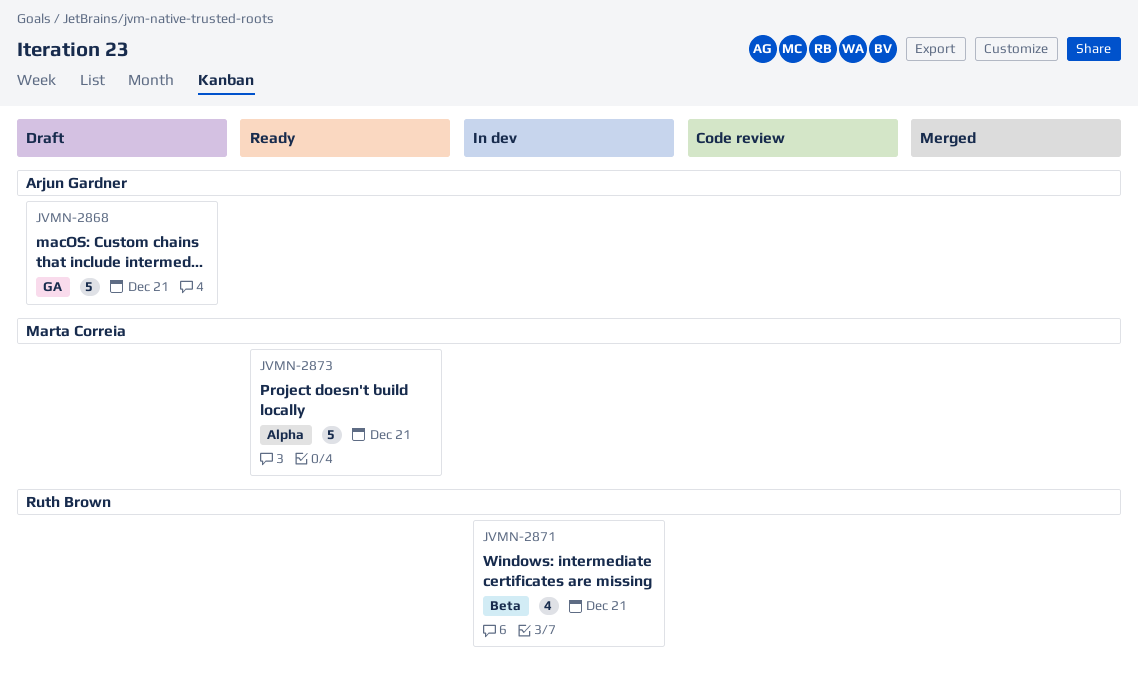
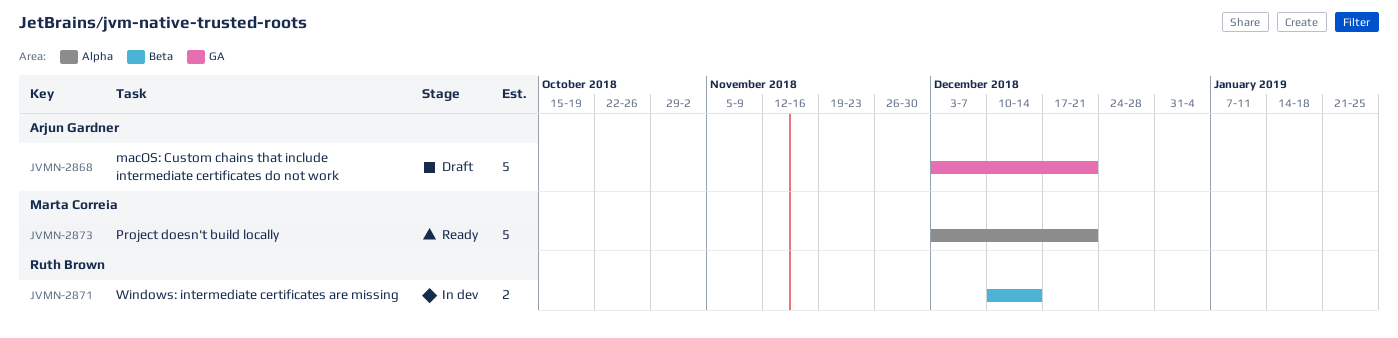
JVMN-2871, estimate: 4 -> 2
JVMN-2871, due: Dec 21 -> Dec 14

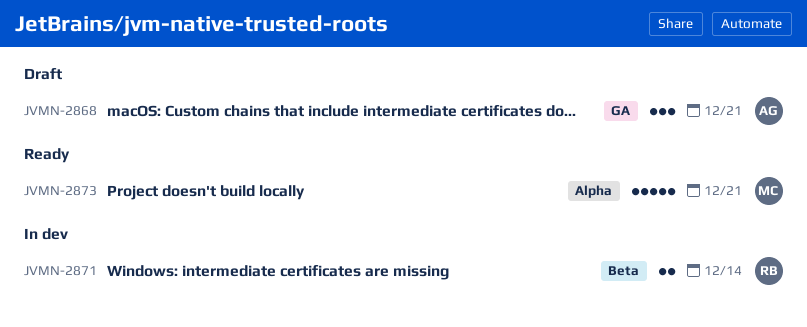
JVMN-2868, estimate: 5 -> 3

